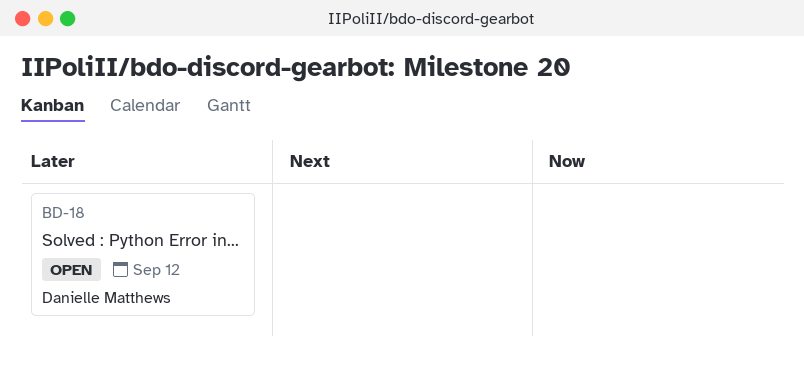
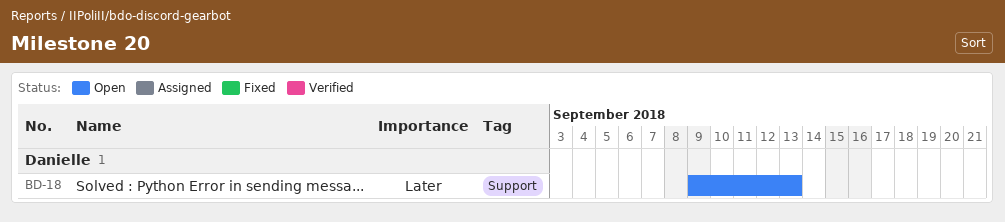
BD-18, due: Sep 12 -> Sep 13

